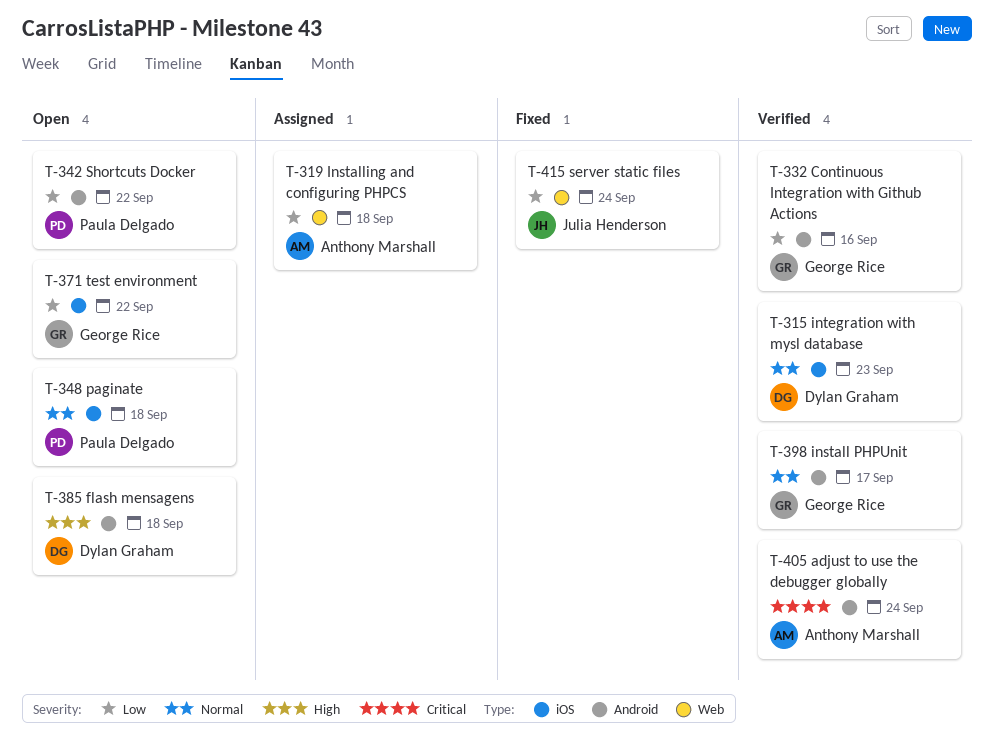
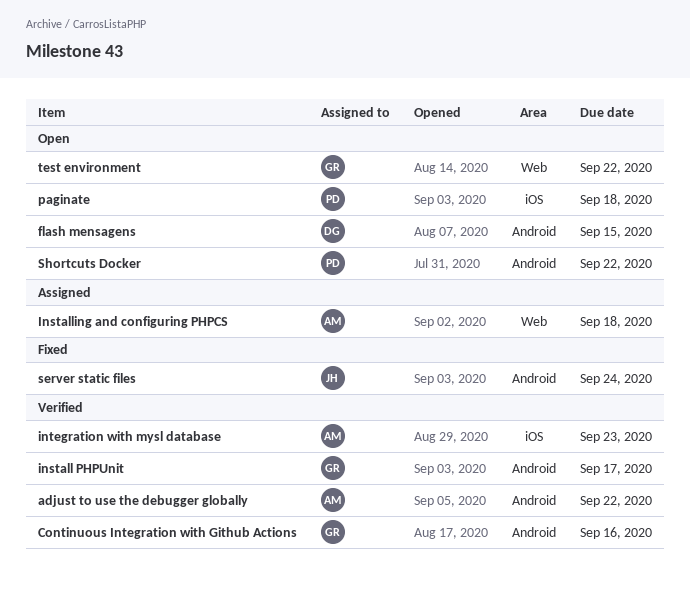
adjust to use the debugger globally, due: Sep 24 -> Sep 22
flash mensagens, due: Sep 18 -> Sep 15
integration with mysl database, owner: Dylan Graham -> Anthony Marshall
server static files, label: Web -> Android
test environment, label: iOS -> Web

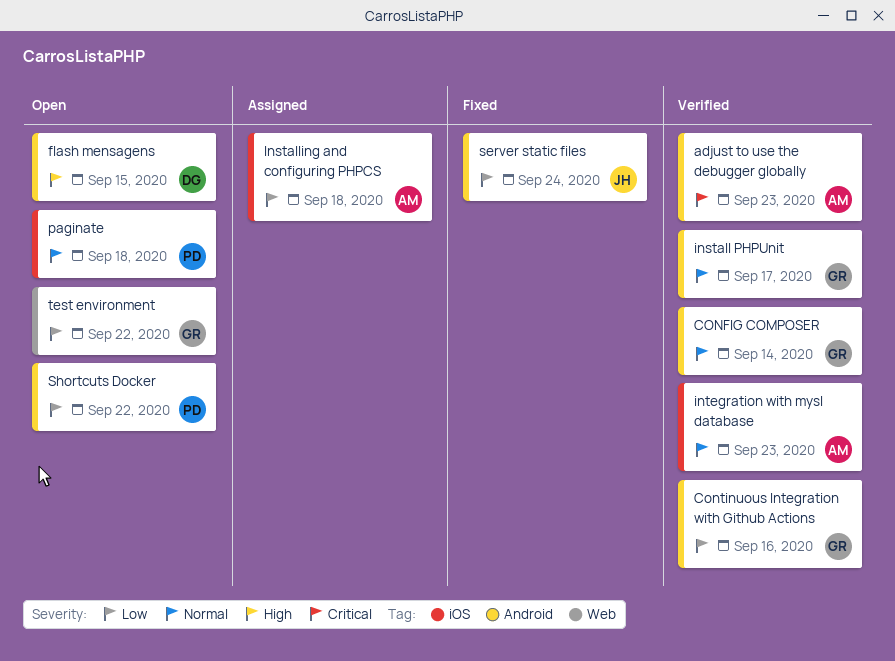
adjust to use the debugger globally, due: Sep 22 -> Sep 23
CONFIG COMPOSER: none -> present
Installing and configuring PHPCS, label: Web -> iOS

